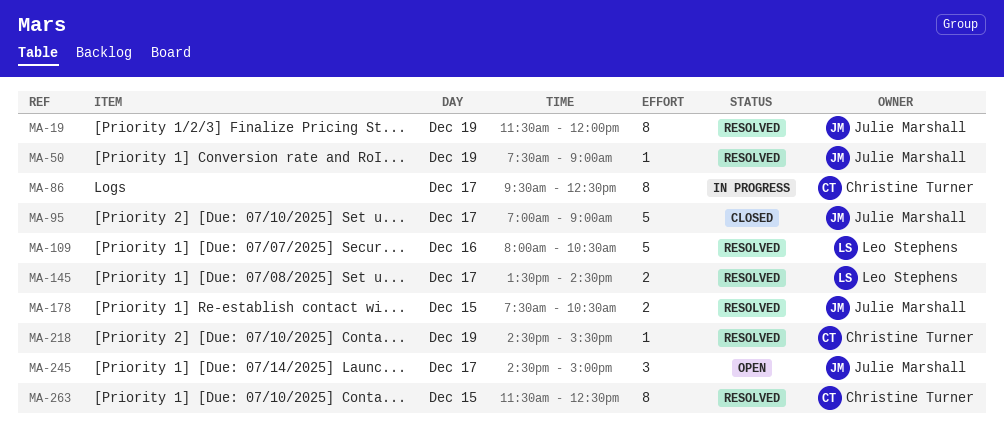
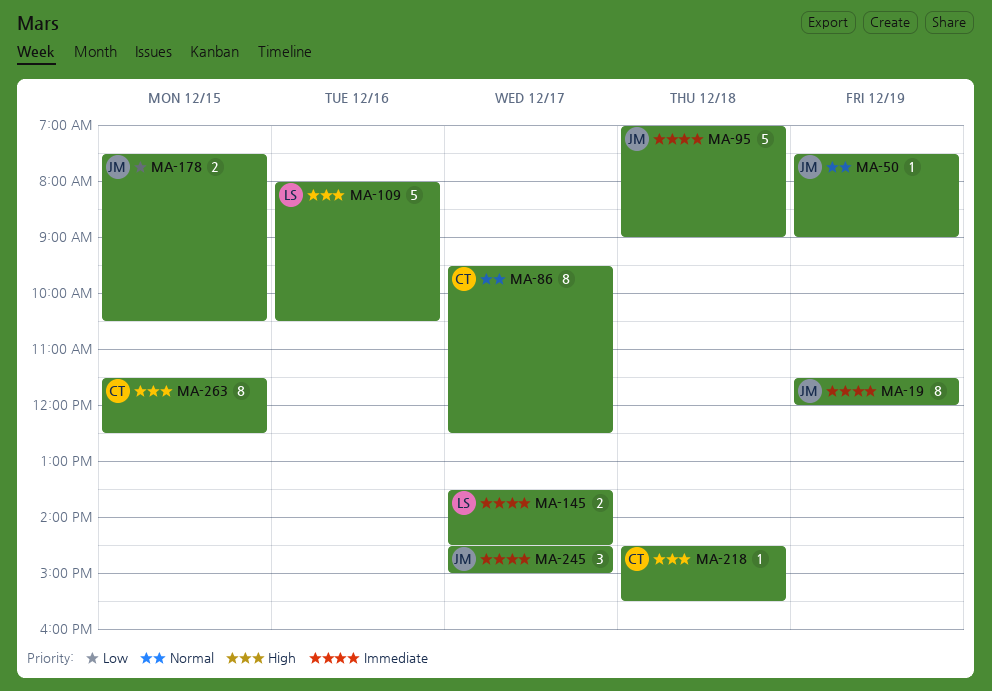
MA-95, day: Dec 17 -> Dec 18
MA-218, day: Dec 19 -> Dec 18

